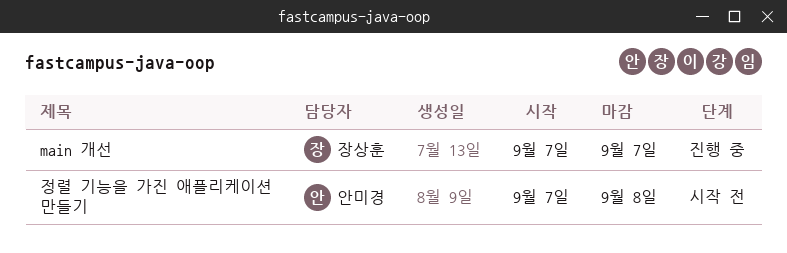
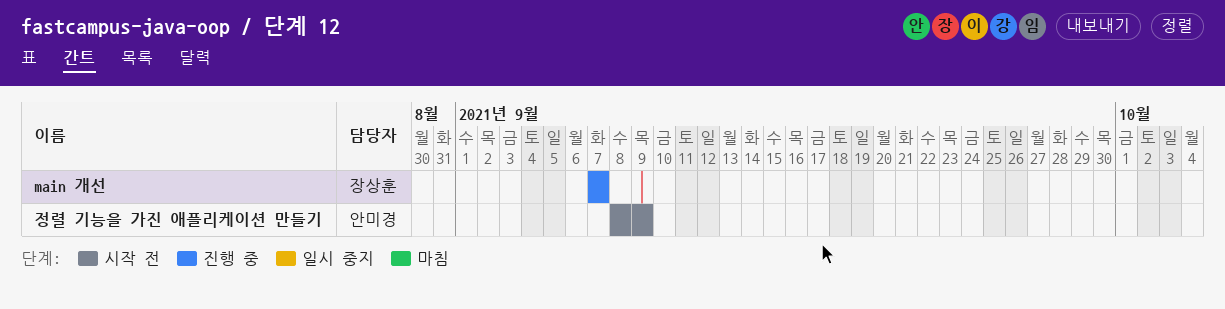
정렬 기능을 가진 애플리케이션 만들기, start: Sep 7 -> Sep 8
정렬 기능을 가진 애플리케이션 만들기, due: Sep 8 -> Sep 9

